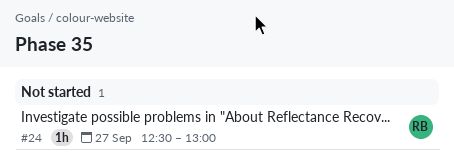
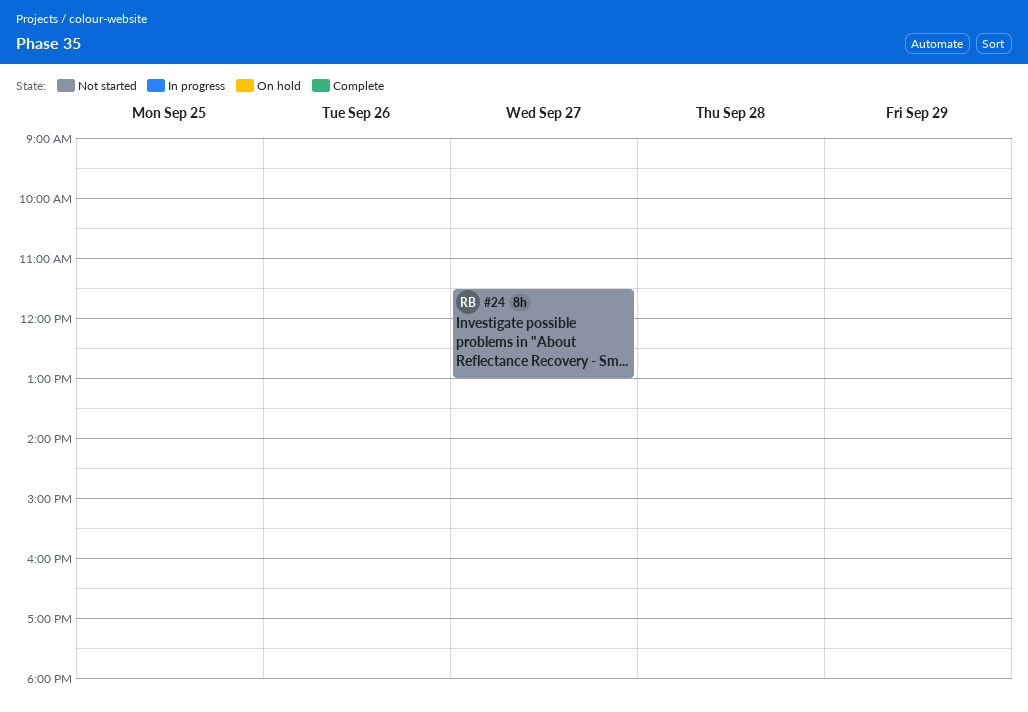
#24, estimate: 1h -> 8h
#24, begins: 12:30 -> 11:30

